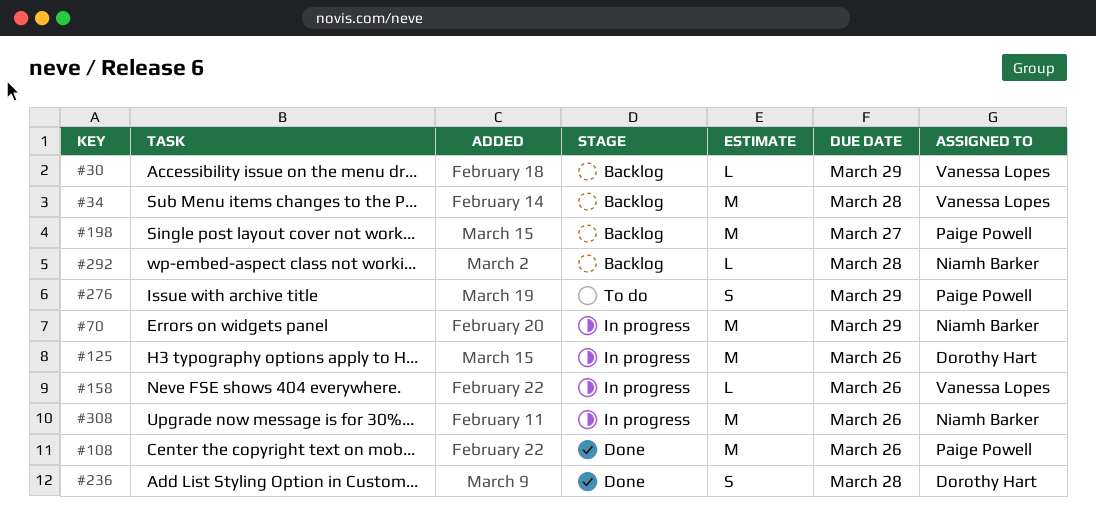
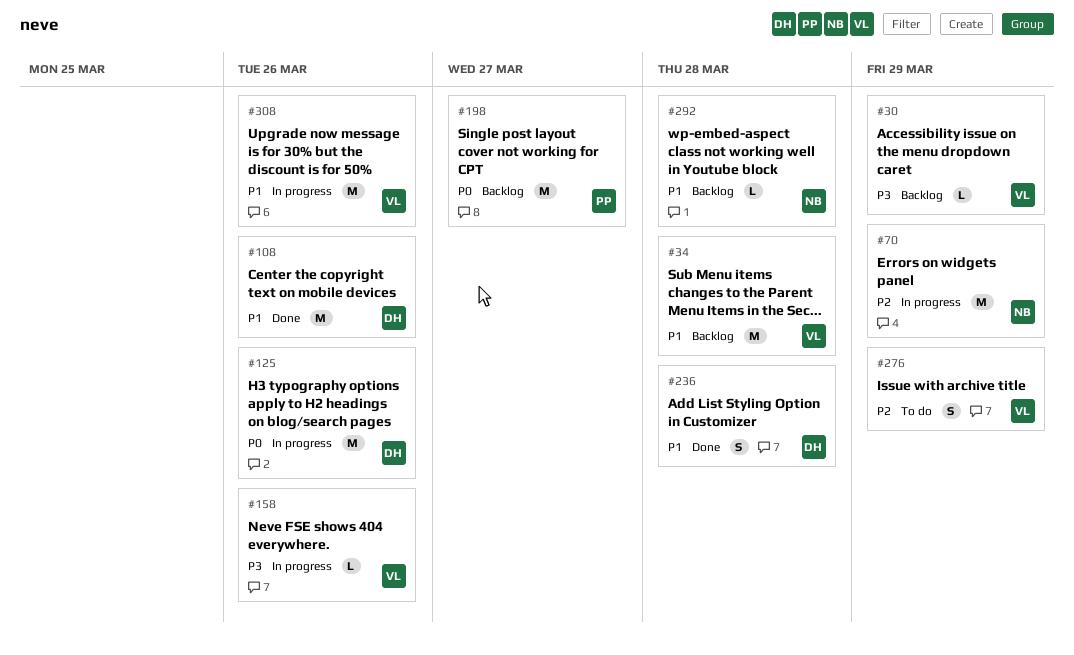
#108, owner: Paige Powell -> Dorothy Hart
#276, owner: Paige Powell -> Vanessa Lopes
#308, owner: Niamh Barker -> Vanessa Lopes

